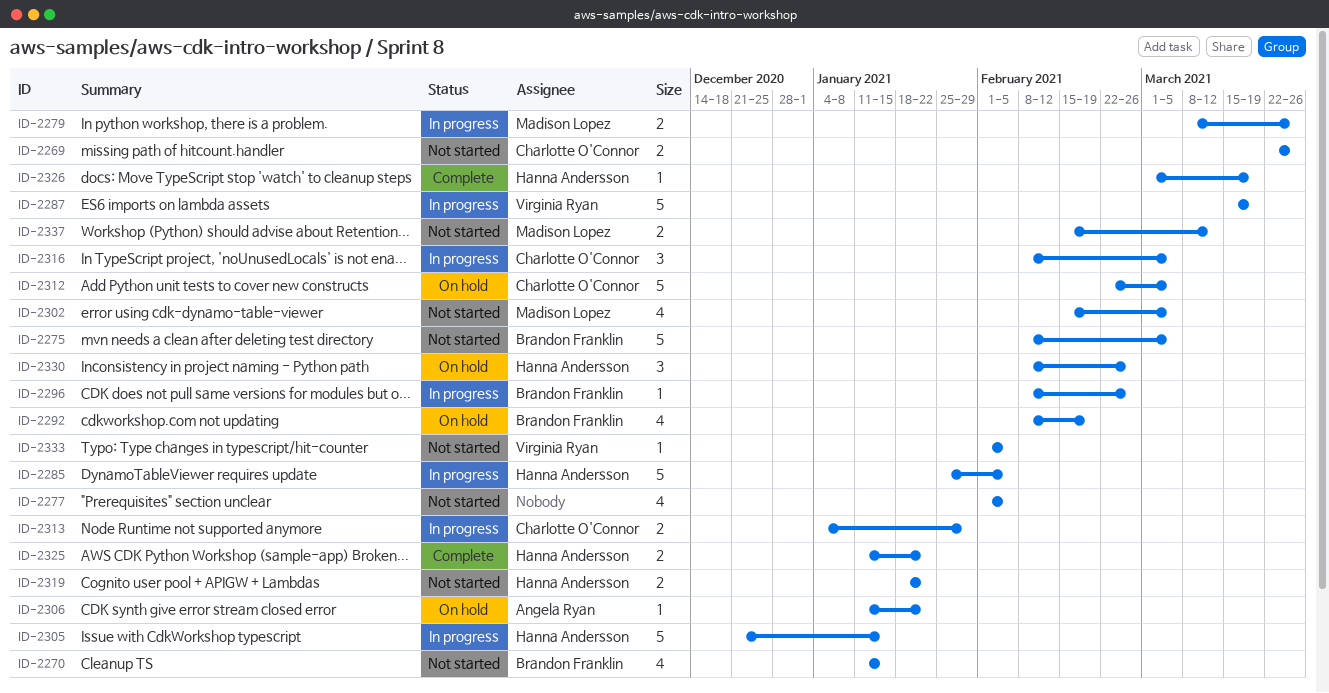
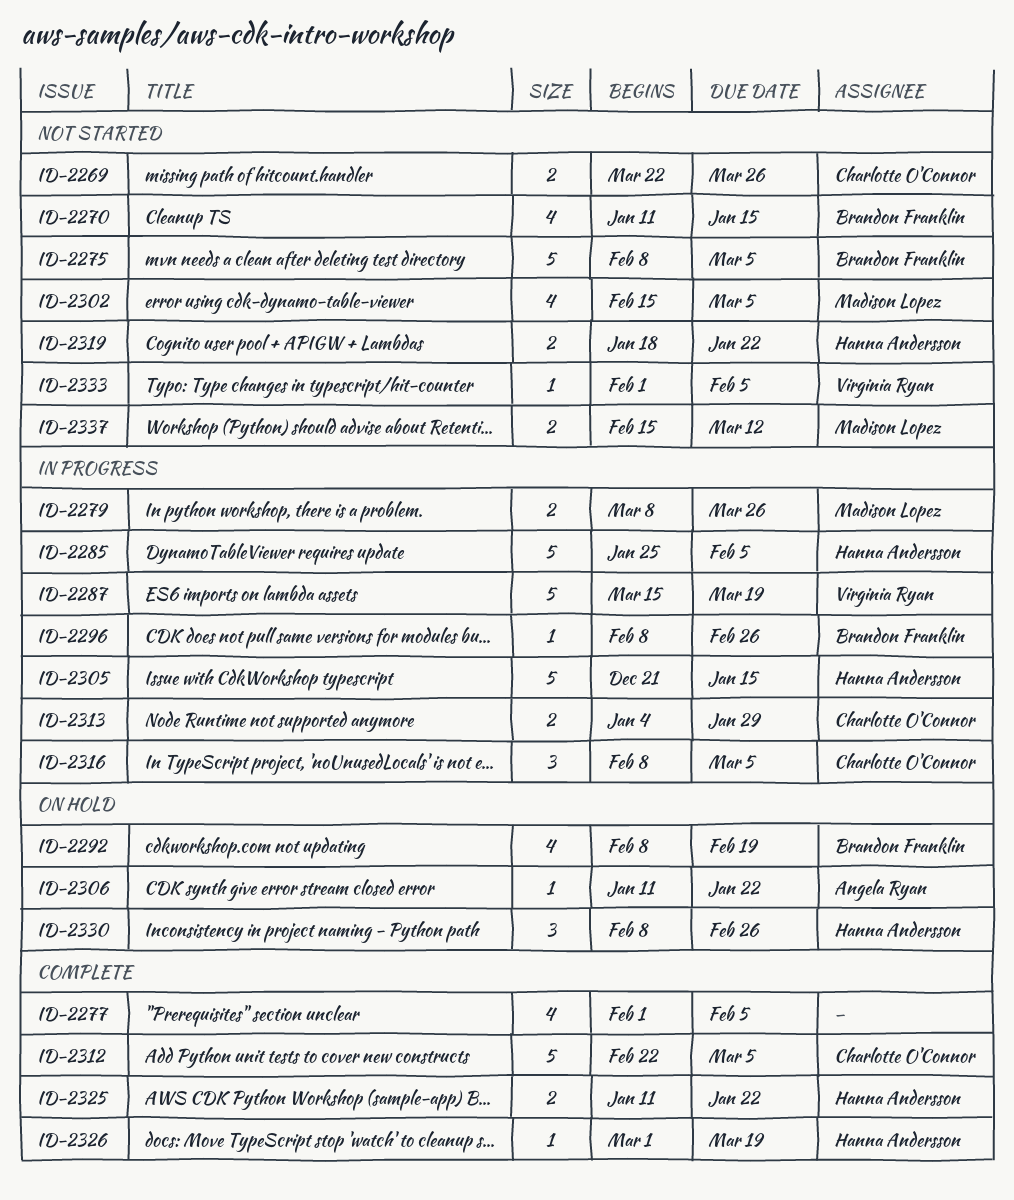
ID-2277, status: Not started -> Complete
ID-2312, status: On hold -> Complete

